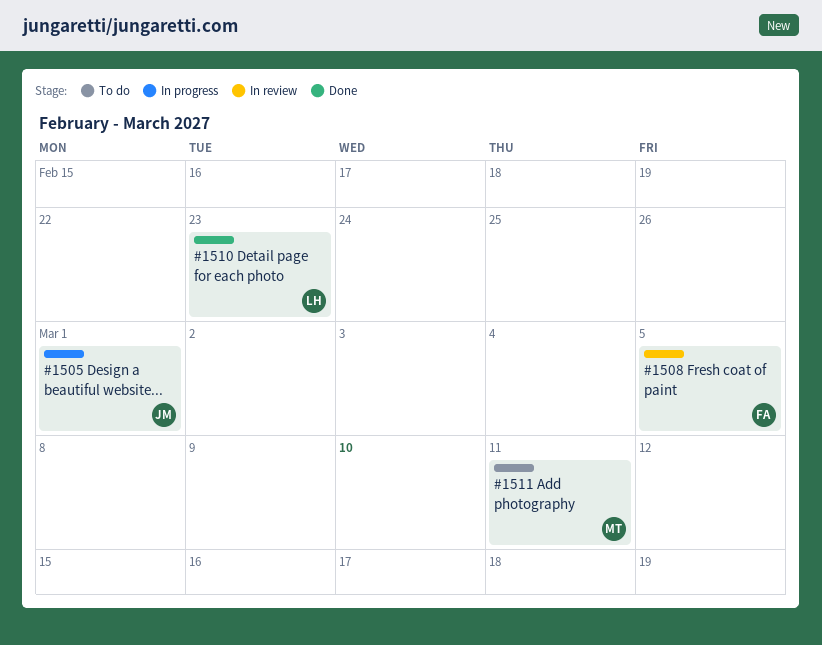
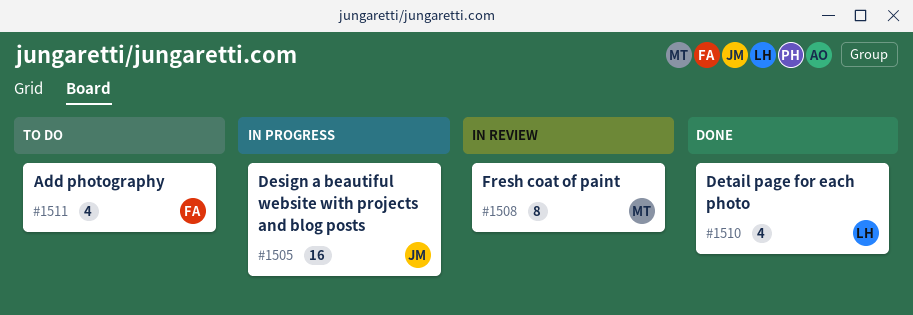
#1508, owner: FA -> MT
#1511, owner: MT -> FA

